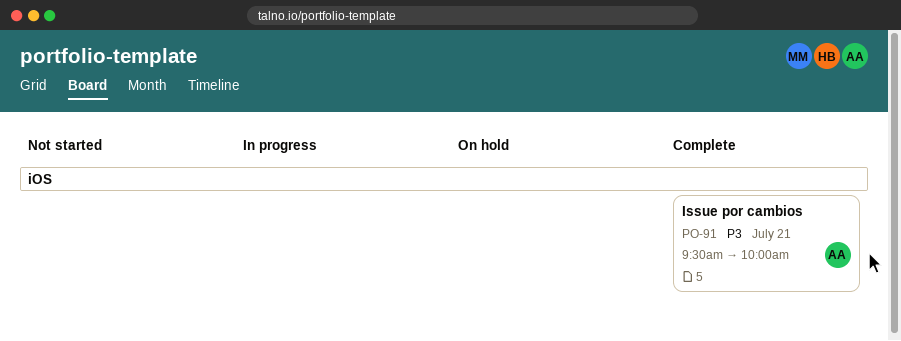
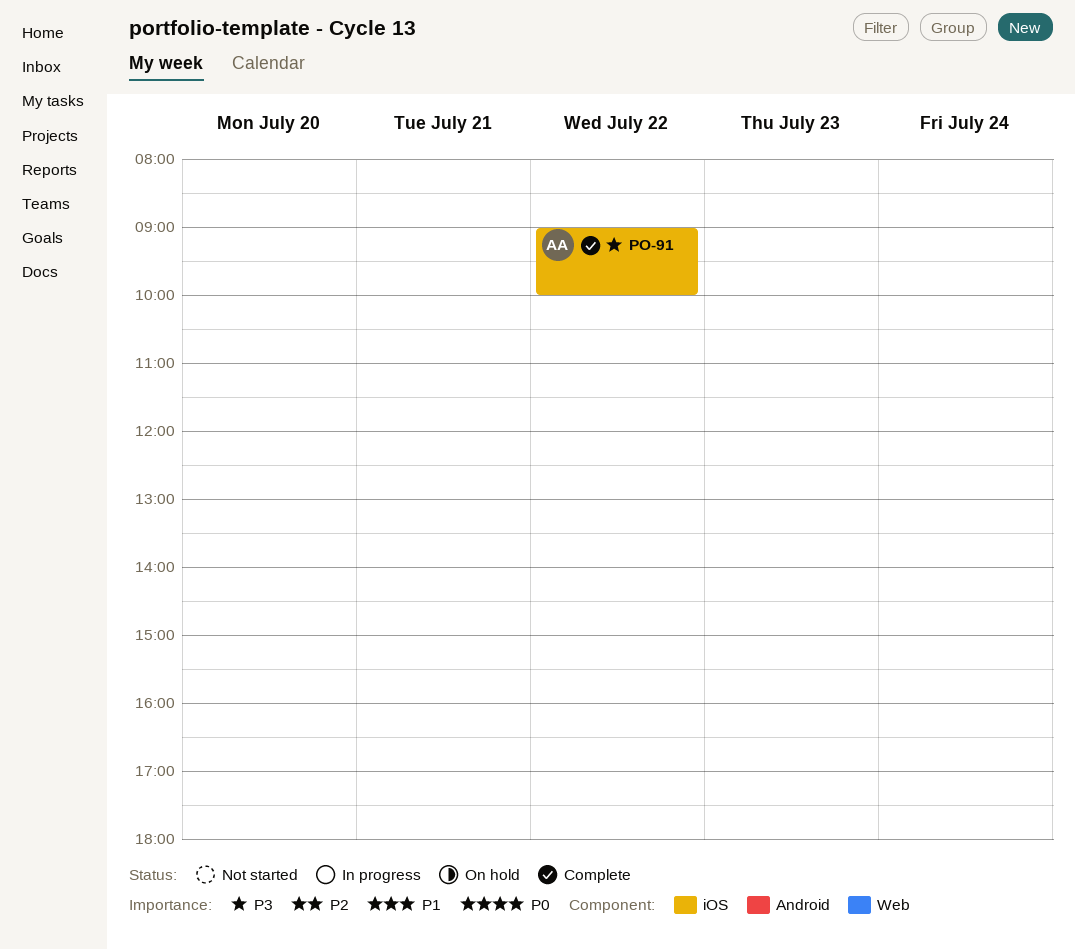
PO-91, day: Jul 21 -> Jul 22
PO-91, begins: 09:30 -> 09:00

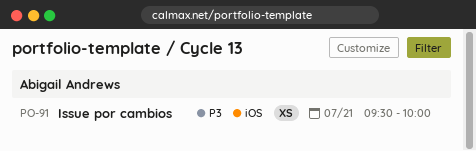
PO-91, day: Jul 22 -> Jul 21
PO-91, begins: 09:00 -> 09:30

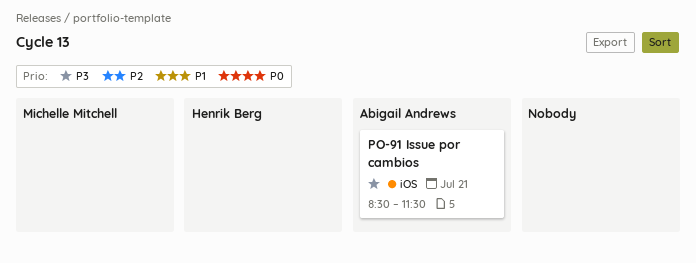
PO-91, begins: 09:30 -> 08:30
PO-91, ends: 10:00 -> 11:30

